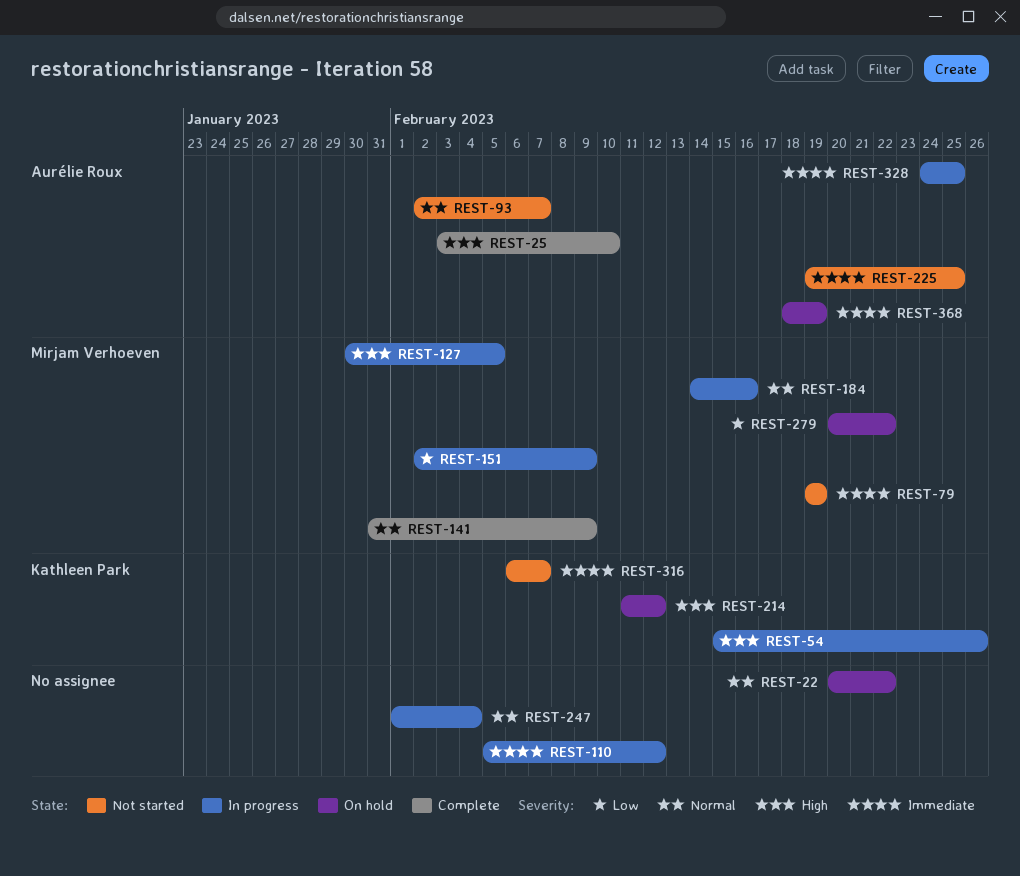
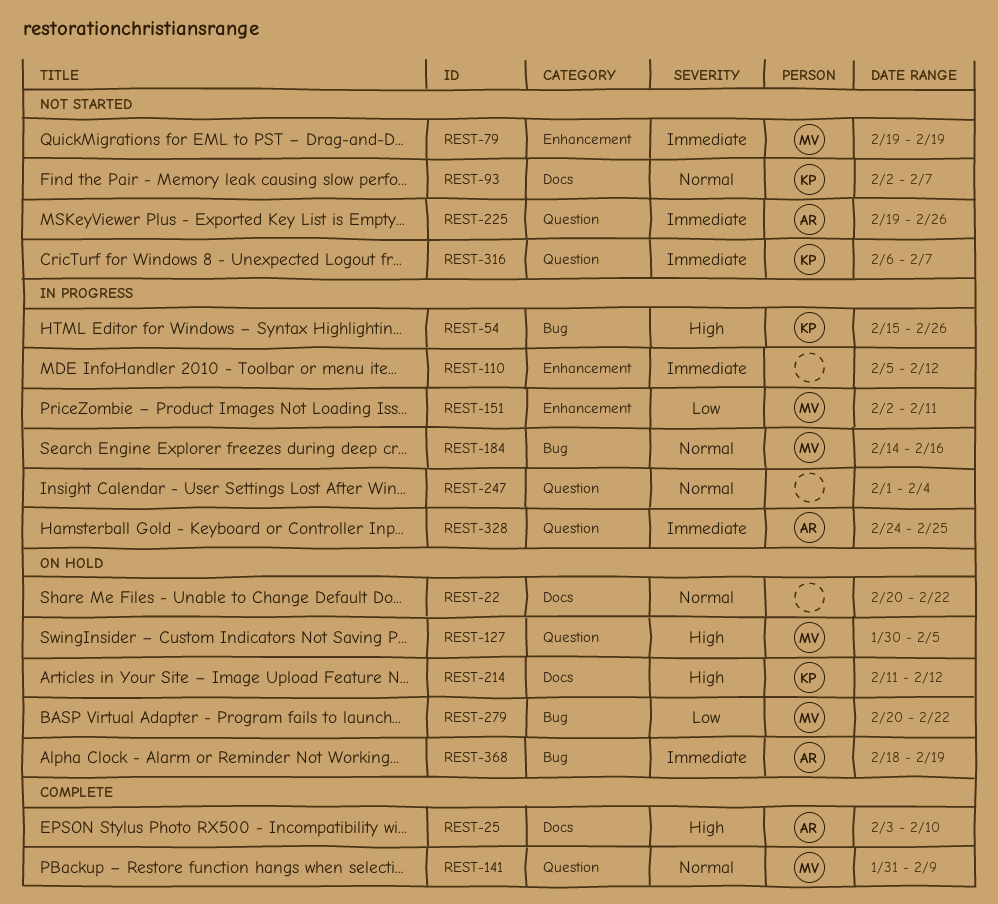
REST-93, owner: Aurélie Roux -> Kathleen Park
REST-127, status: In progress -> On hold
REST-151, due: Feb 9 -> Feb 11
REST-225, due: Feb 25 -> Feb 26

